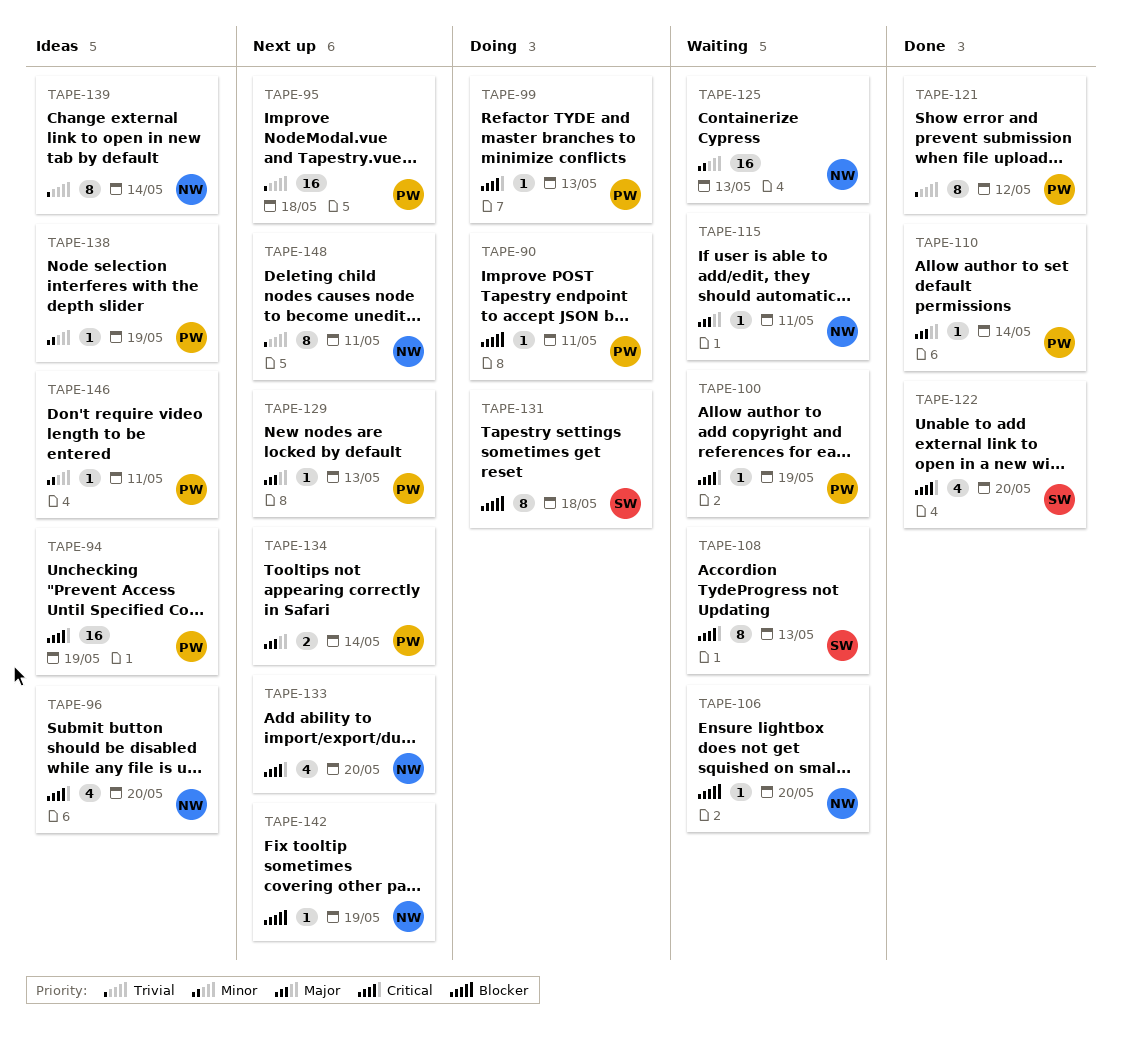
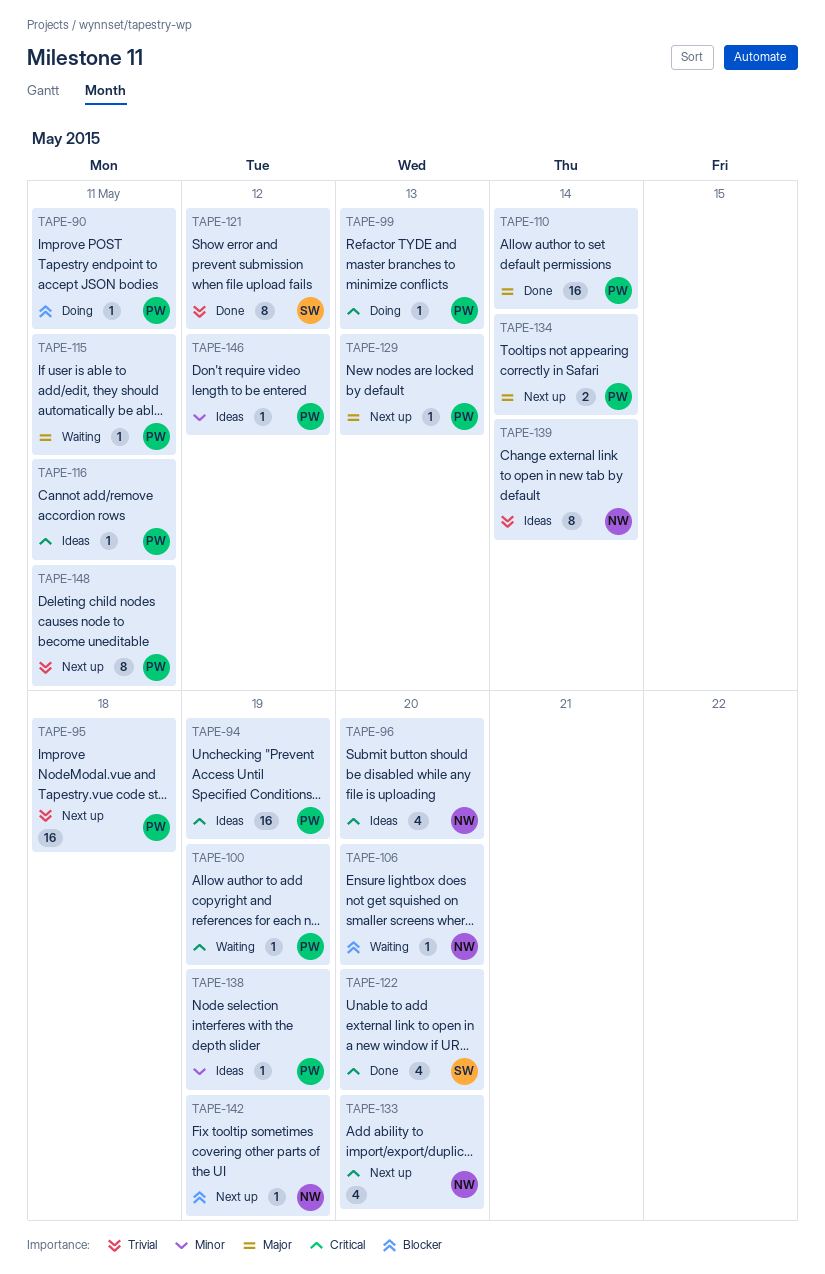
TAPE-108: present -> none
TAPE-110, estimate: 1 -> 16
TAPE-115, owner: NW -> PW
TAPE-116: none -> present
TAPE-121, owner: PW -> SW
TAPE-125: present -> none
TAPE-131: present -> none
TAPE-146, due: May 11 -> May 12
TAPE-148, owner: NW -> PW

